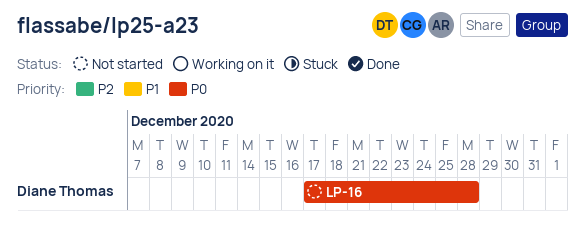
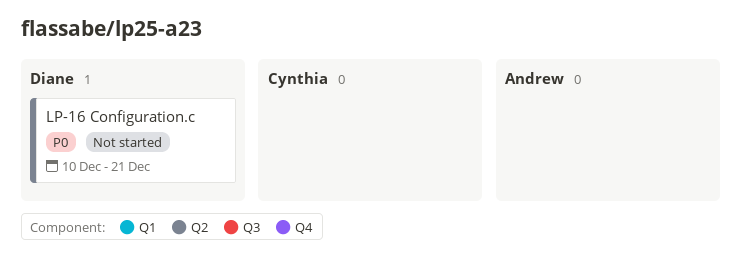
LP-16, start: Dec 17 -> Dec 10
LP-16, due: Dec 28 -> Dec 21

